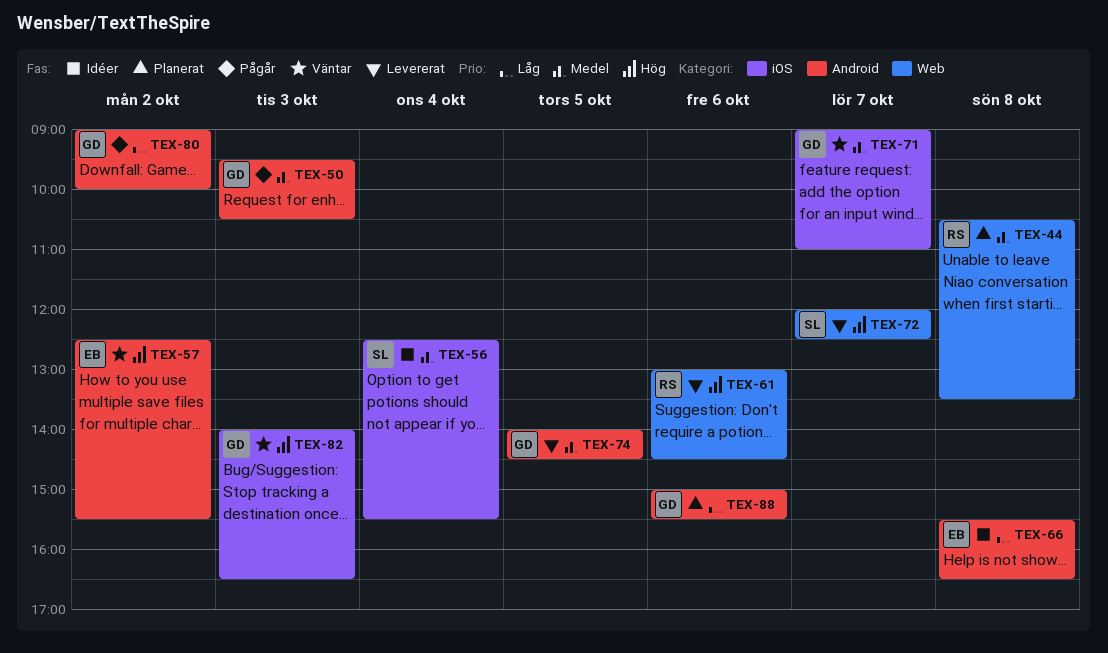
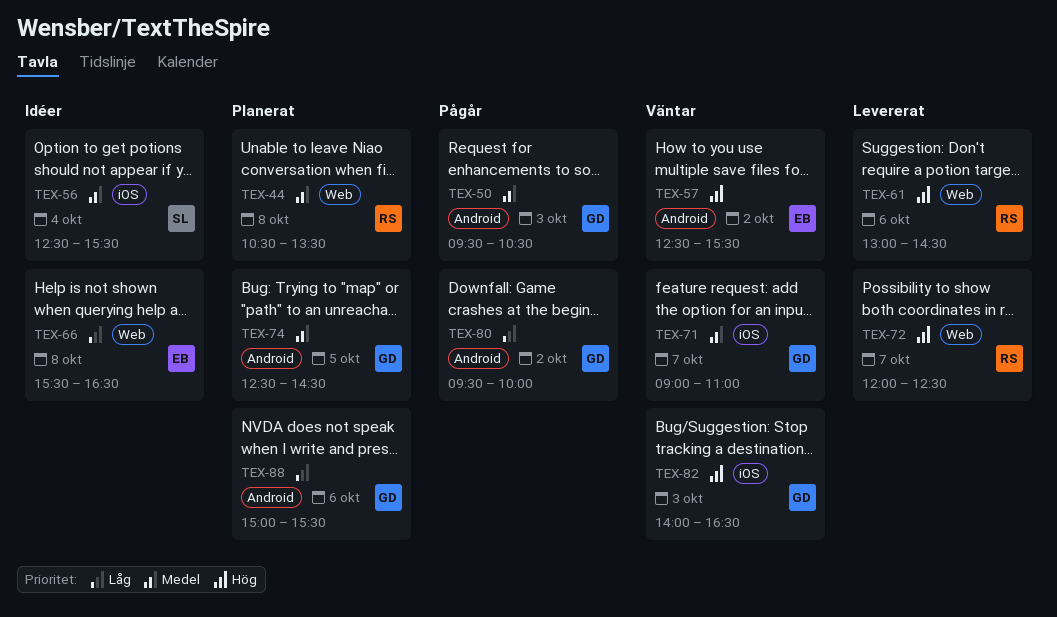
TEX-66, label: Android -> Web
TEX-72, owner: SL -> RS
TEX-74, status: Levererat -> Planerat
TEX-74, begins: 14:00 -> 12:30
TEX-80, begins: 09:00 -> 09:30

